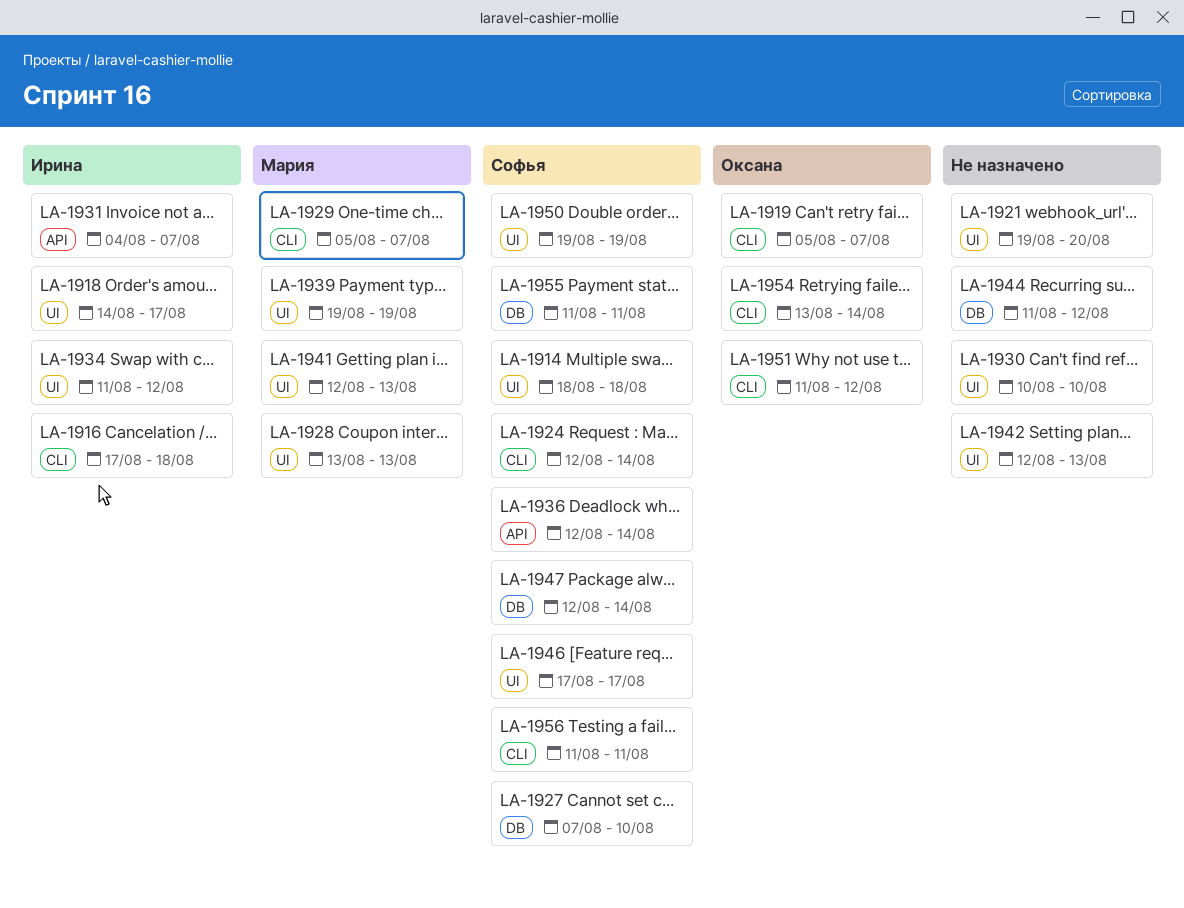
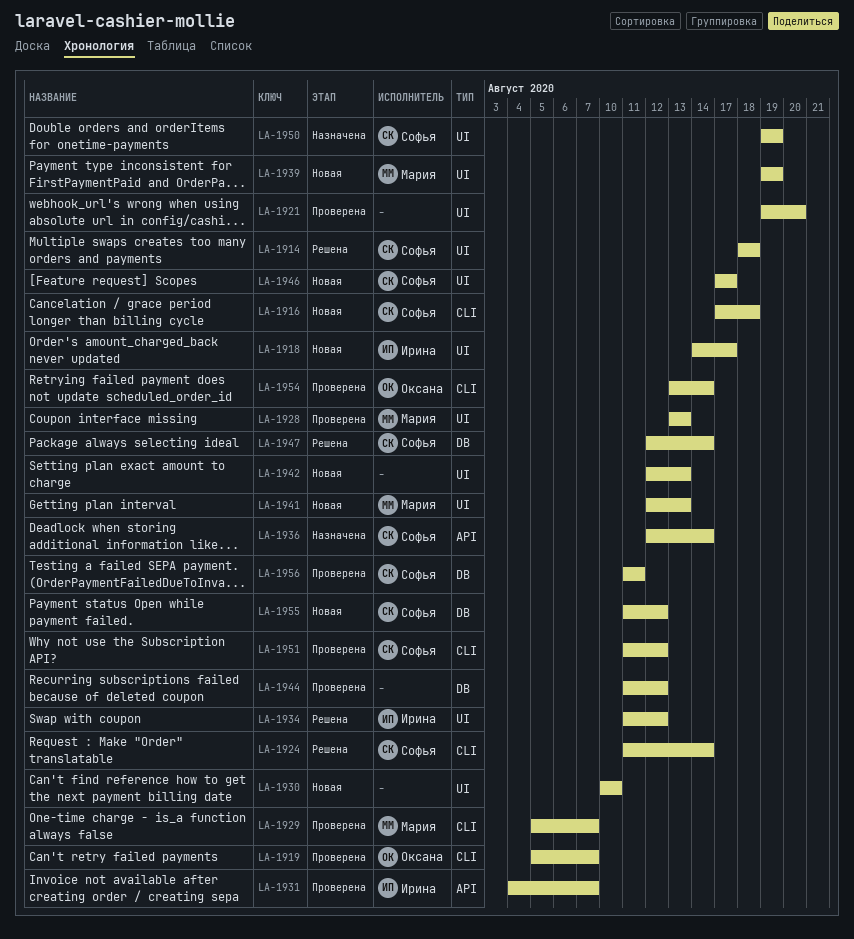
LA-1916, owner: Ирина -> Софья
LA-1924, start: Aug 12 -> Aug 11
LA-1927: present -> none
LA-1951, owner: Оксана -> Софья
LA-1955, due: Aug 11 -> Aug 12
LA-1956, label: CLI -> DB

